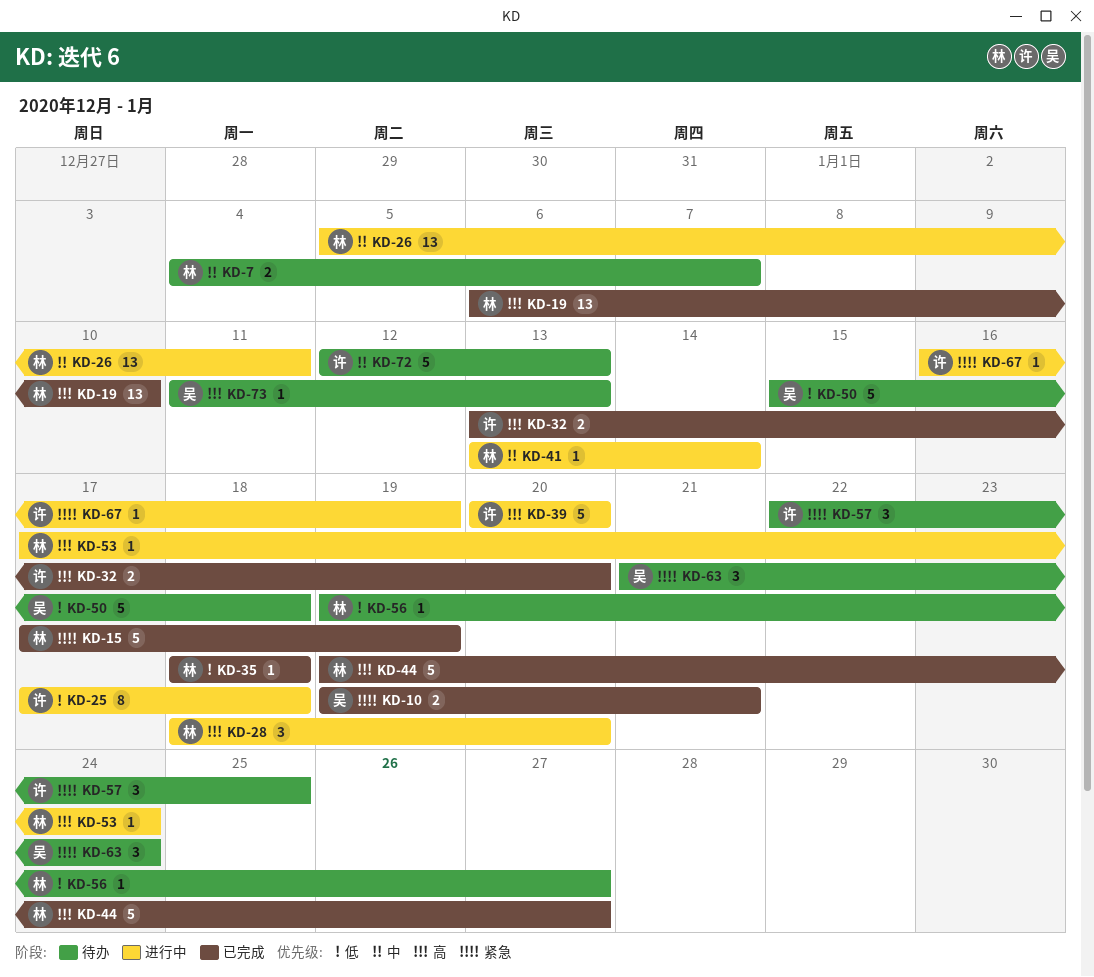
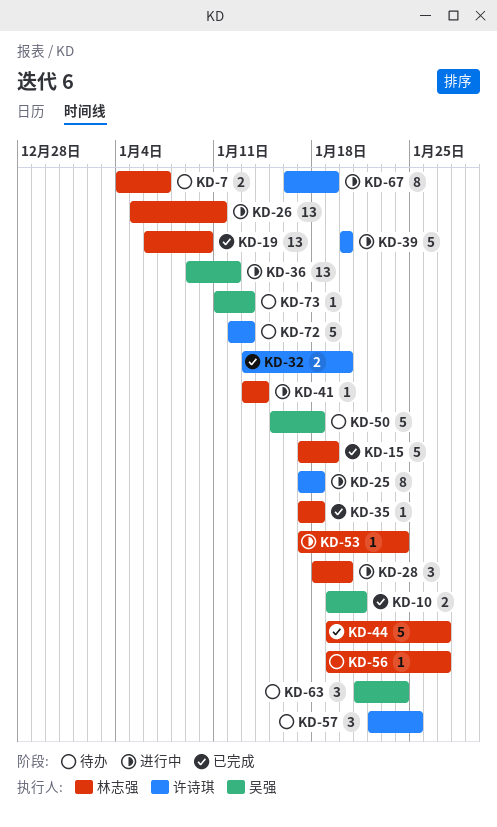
KD-35, start: Jan 18 -> Jan 17
KD-36: none -> present
KD-67, estimate: 1 -> 8

